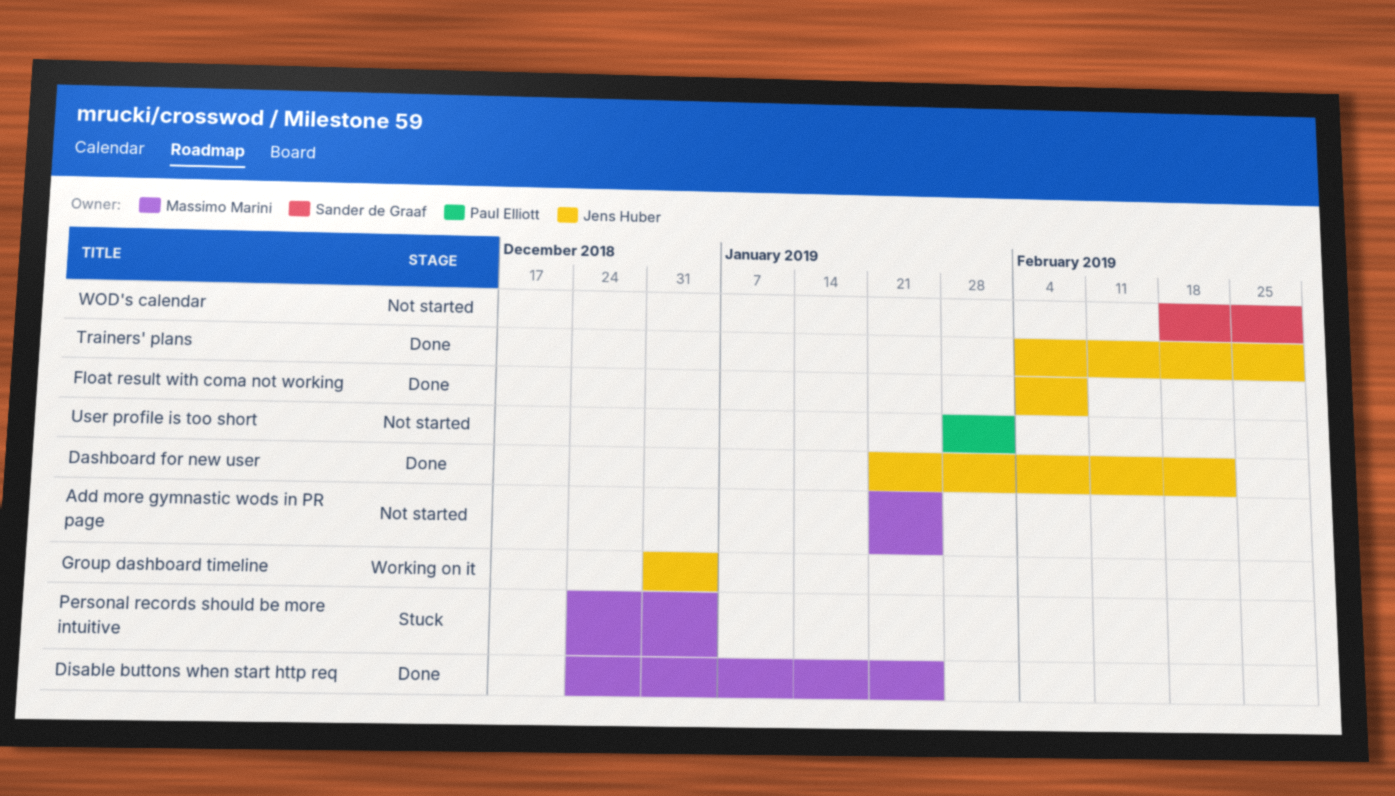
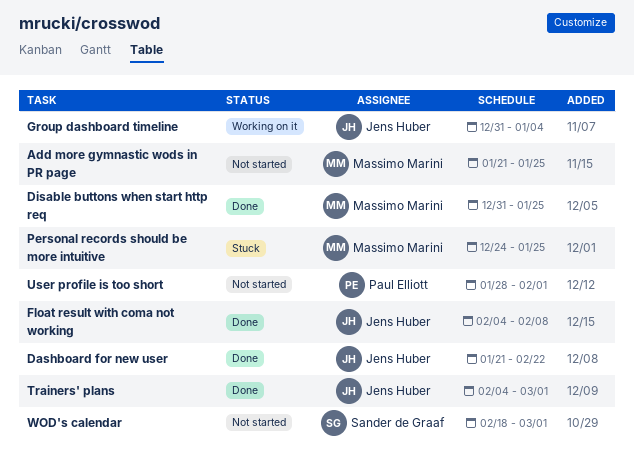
Disable buttons when start http req, start: Dec 24 -> Dec 31
Personal records should be more intuitive, due: Jan 4 -> Jan 25

